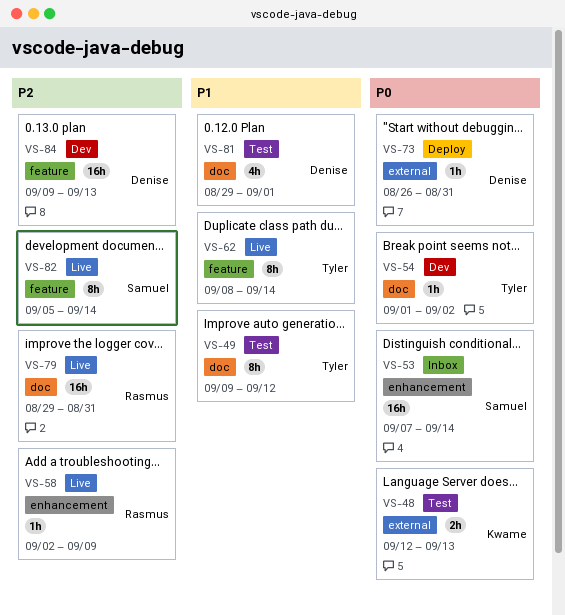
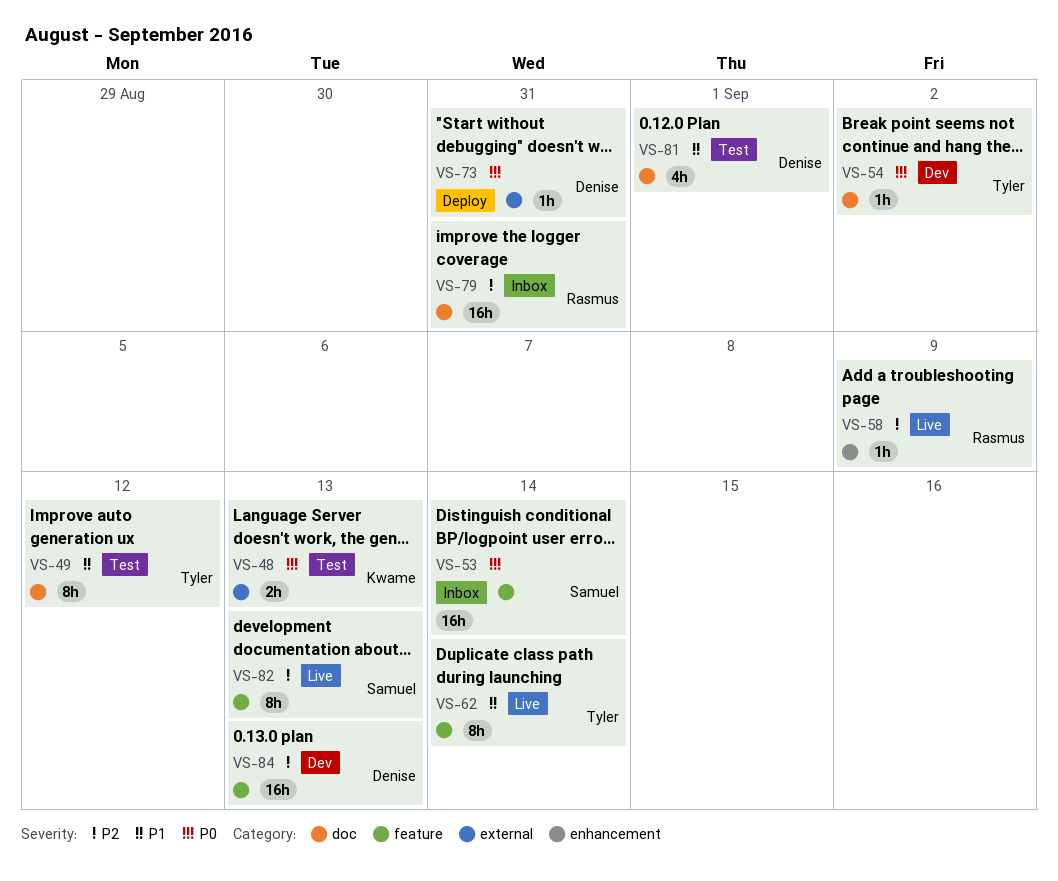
VS-53, label: enhancement -> feature
VS-79, status: Live -> Inbox
VS-82, due: Sep 14 -> Sep 13

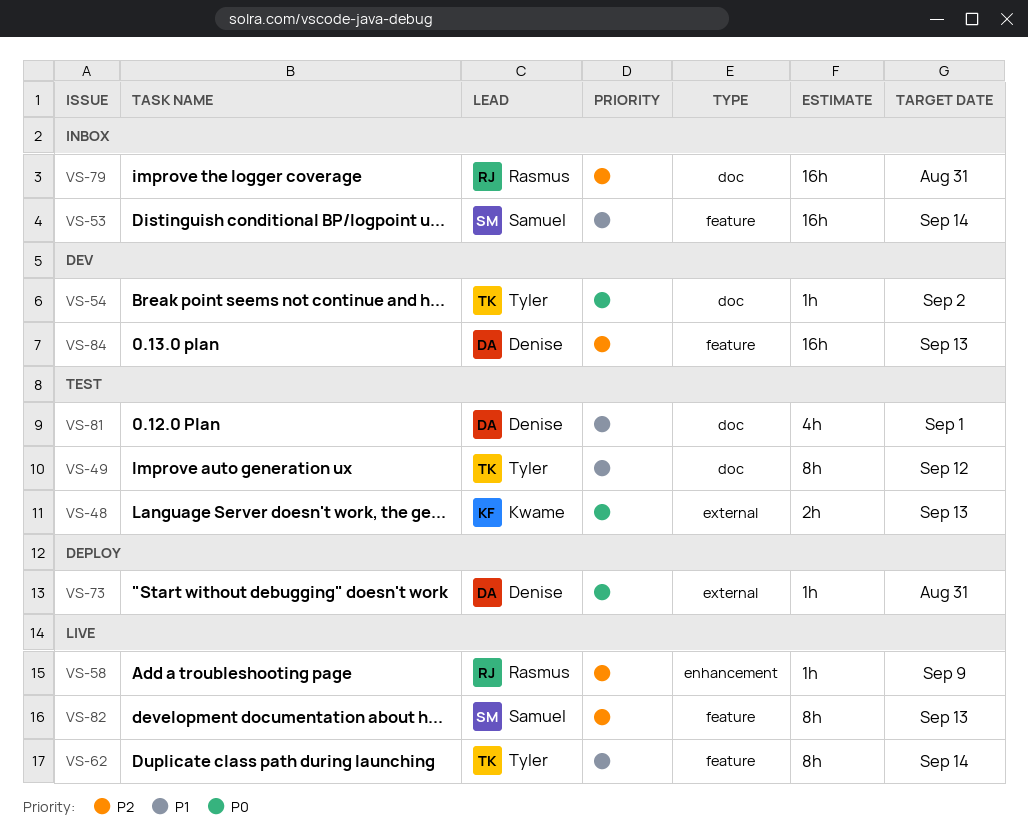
VS-53, priority: P0 -> P1

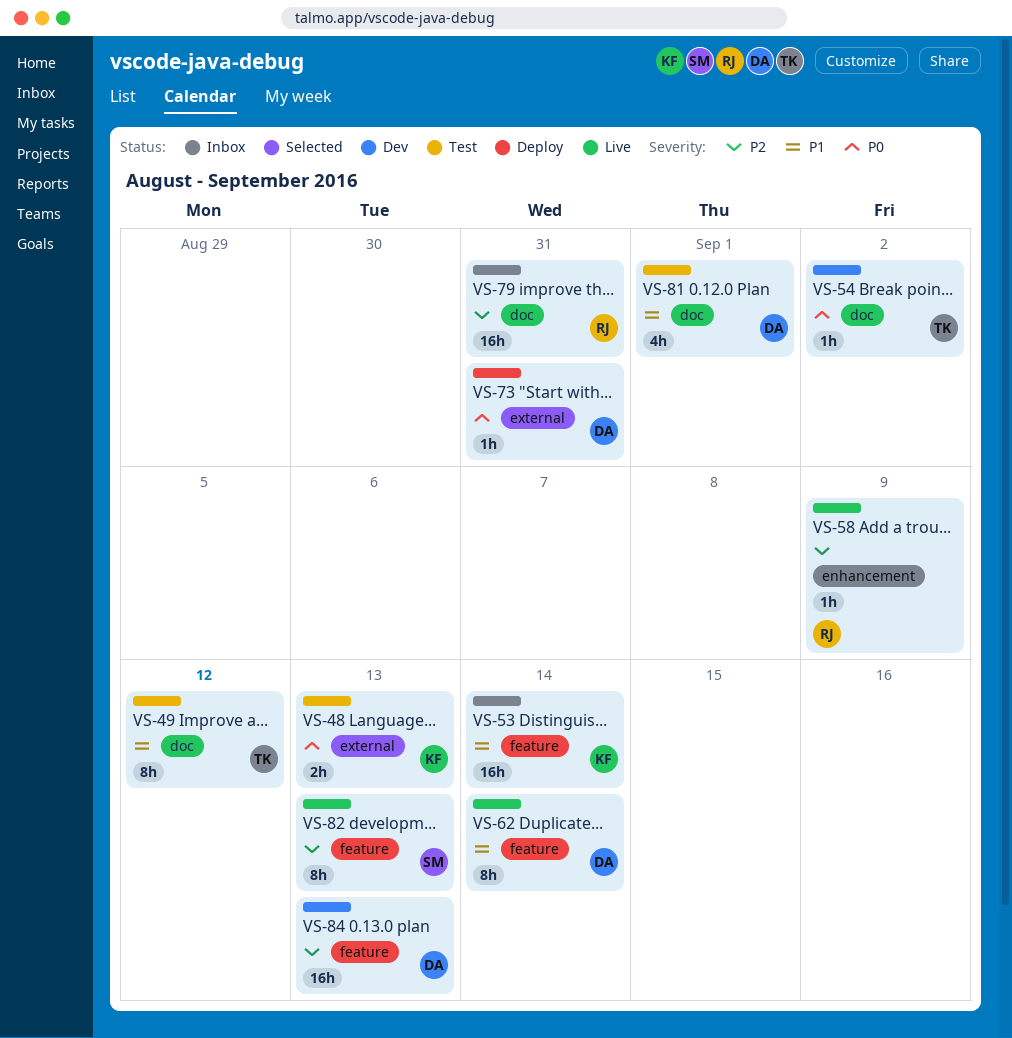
VS-53, owner: Samuel -> Kwame
VS-62, owner: Tyler -> Denise

